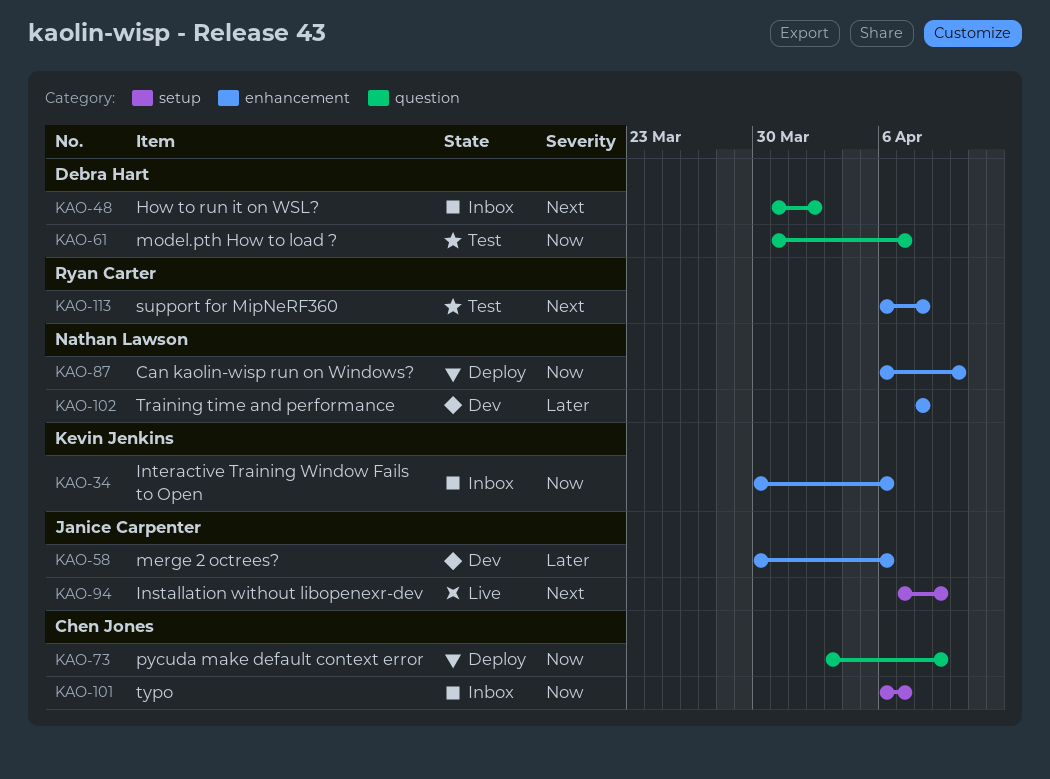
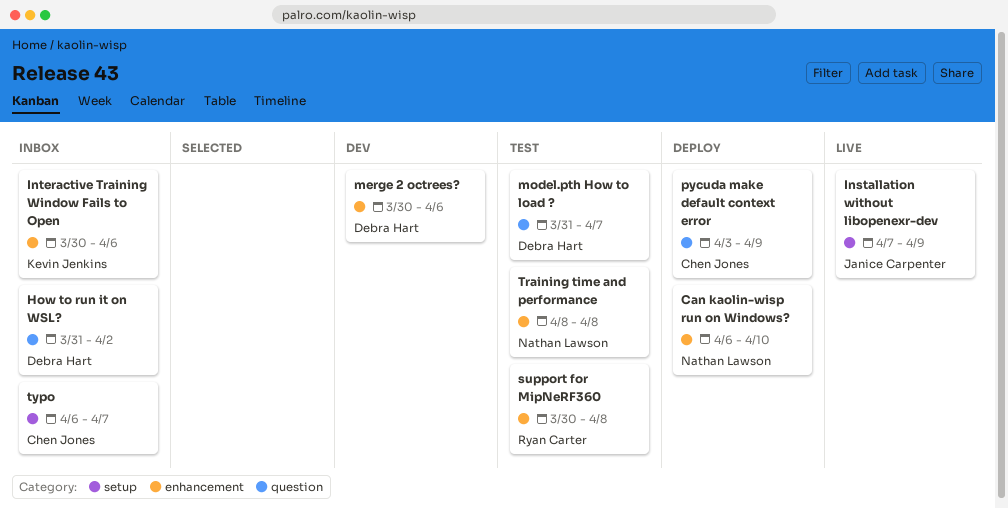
merge 2 octrees?, owner: Janice Carpenter -> Debra Hart
support for MipNeRF360, start: Apr 6 -> Mar 30
Training time and performance, status: Dev -> Test

